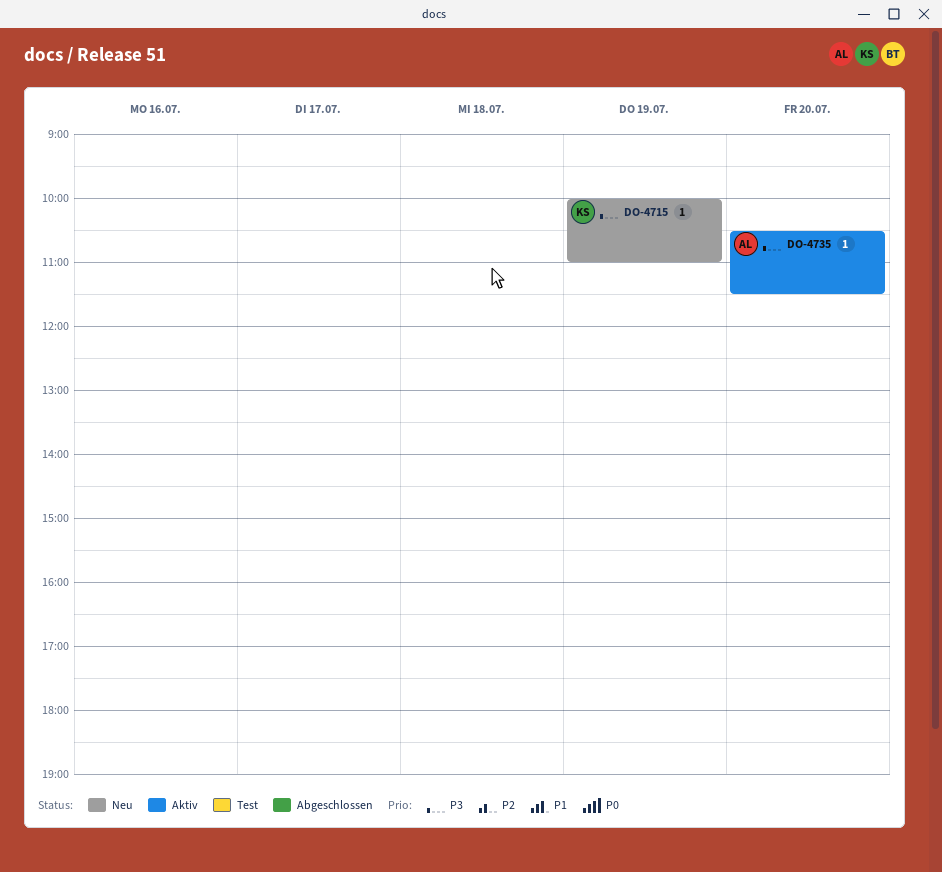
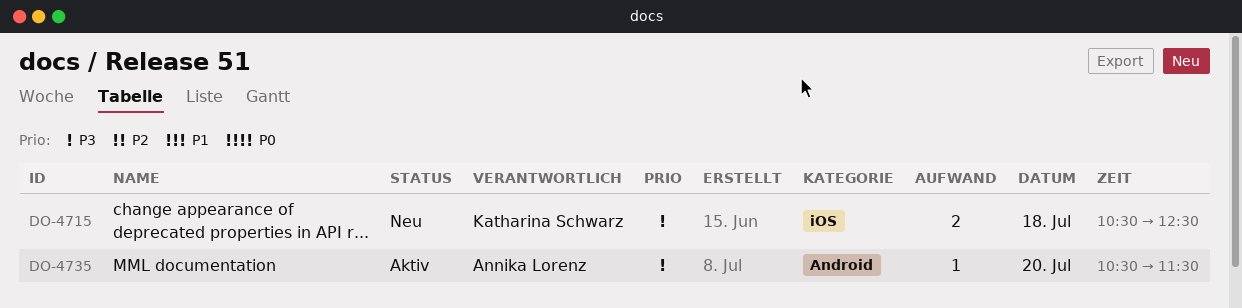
DO-4715, estimate: 1 -> 2
DO-4715, day: Jul 19 -> Jul 18
DO-4715, begins: 10:00 -> 10:30
DO-4715, ends: 11:00 -> 12:30

